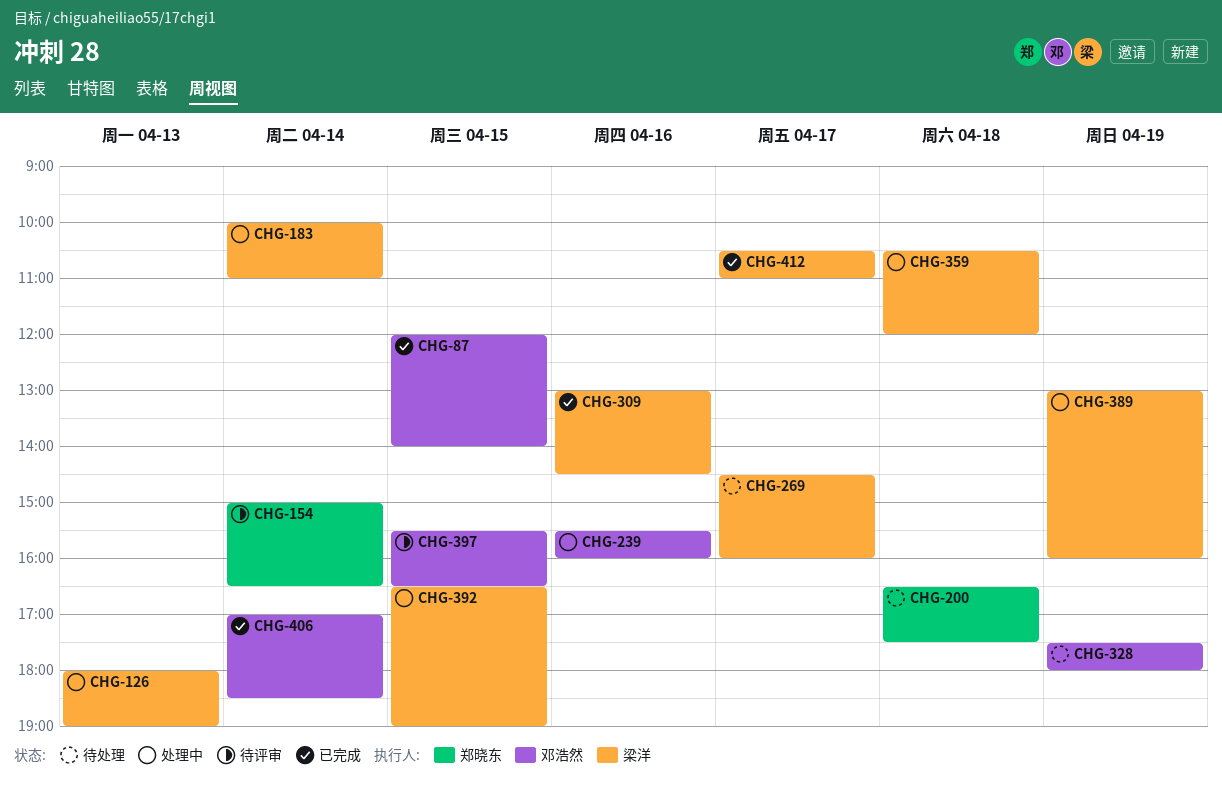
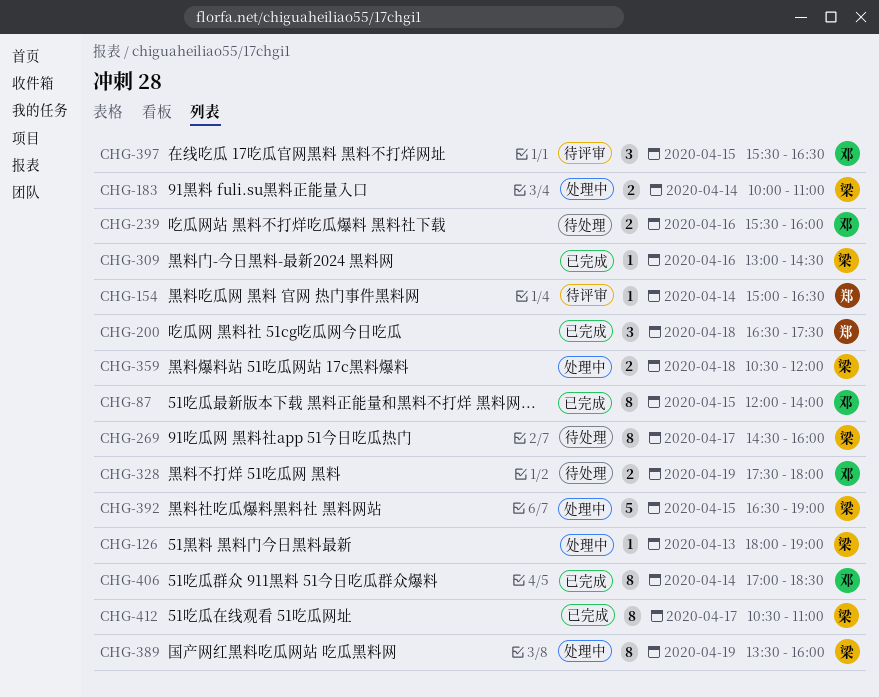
CHG-200, status: 待处理 -> 已完成
CHG-239, status: 处理中 -> 待处理
CHG-389, begins: 13:00 -> 13:30

